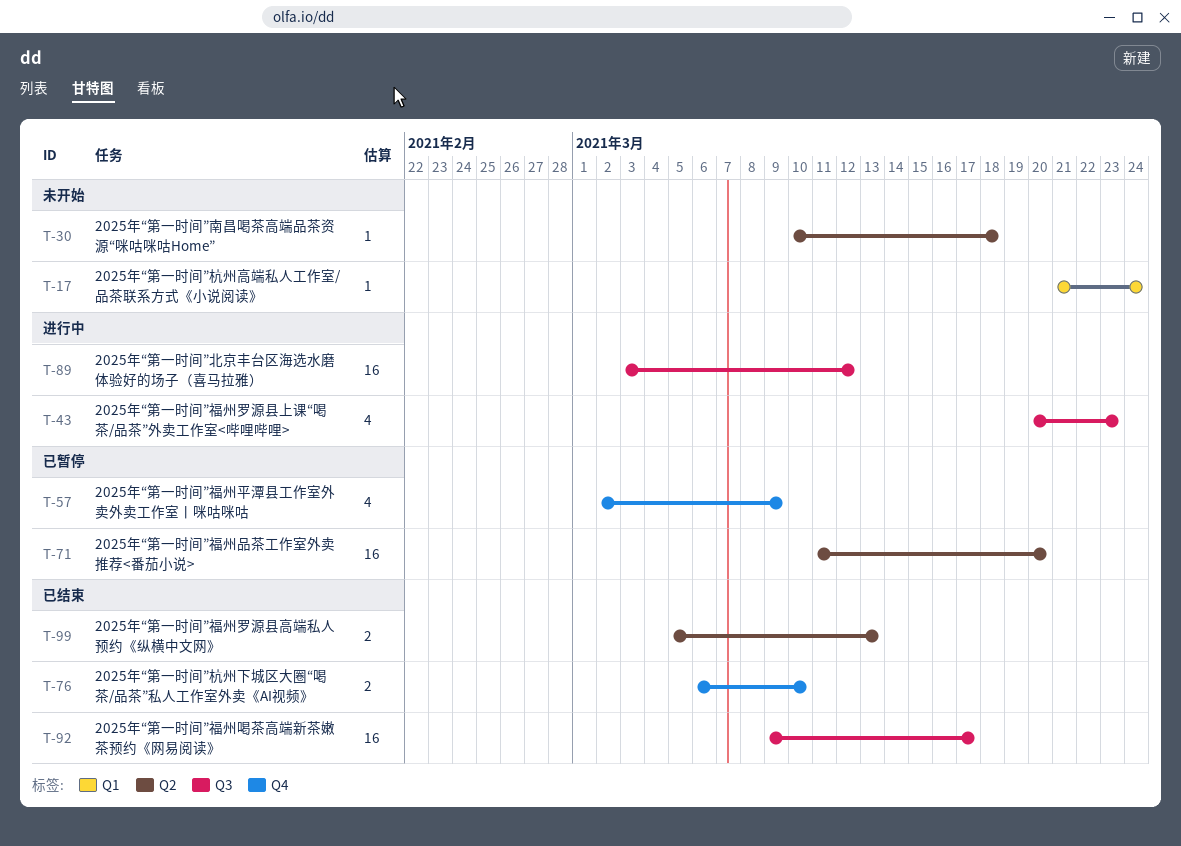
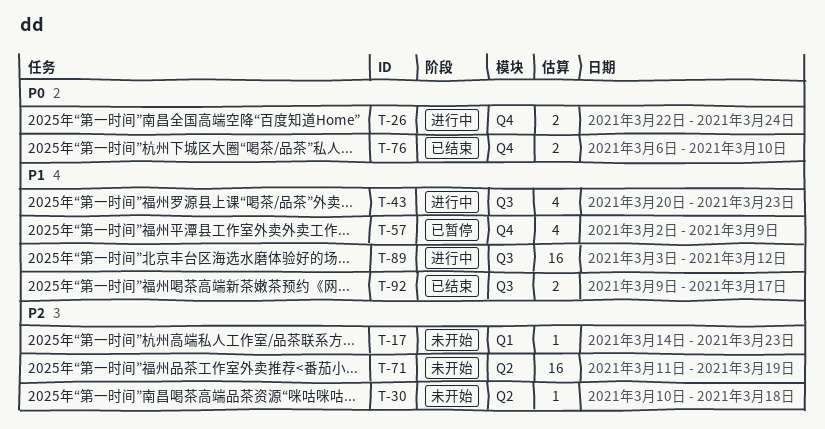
T-17, start: Mar 21 -> Mar 14
T-17, due: Mar 24 -> Mar 23
T-26: none -> present
T-71, status: 已暂停 -> 未开始
T-71, due: Mar 20 -> Mar 19
T-92, estimate: 16 -> 2
T-99: present -> none

